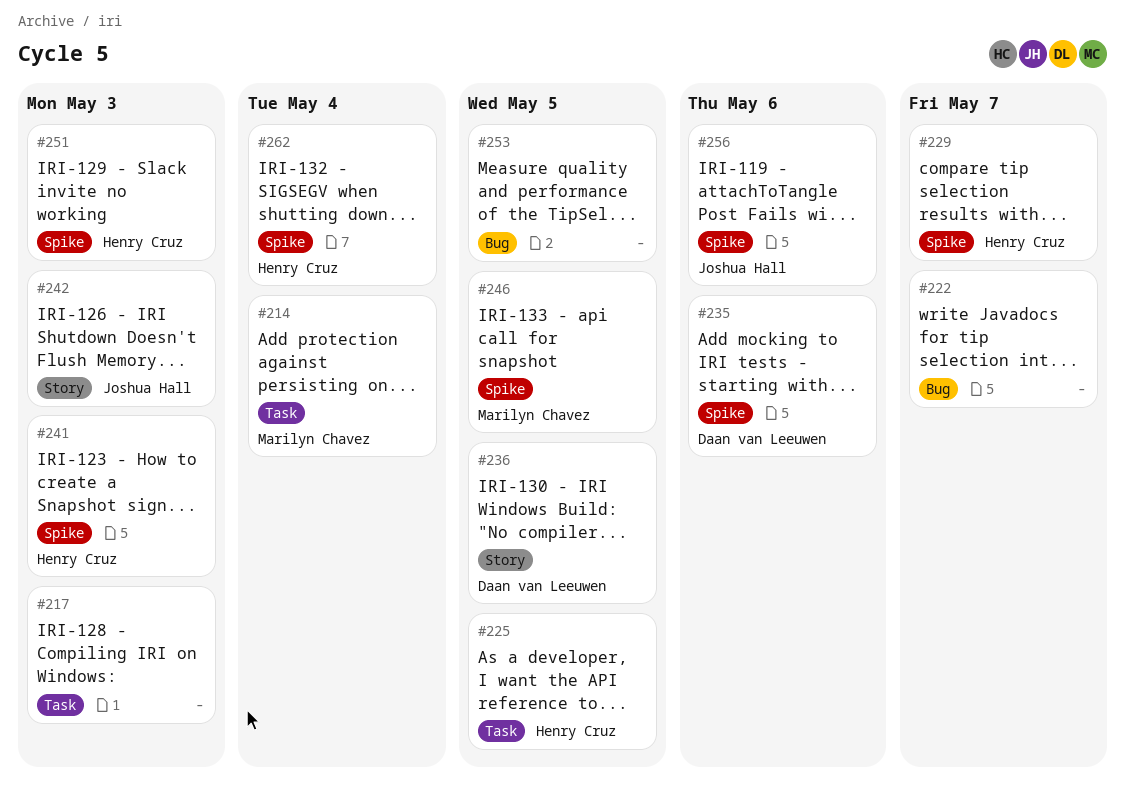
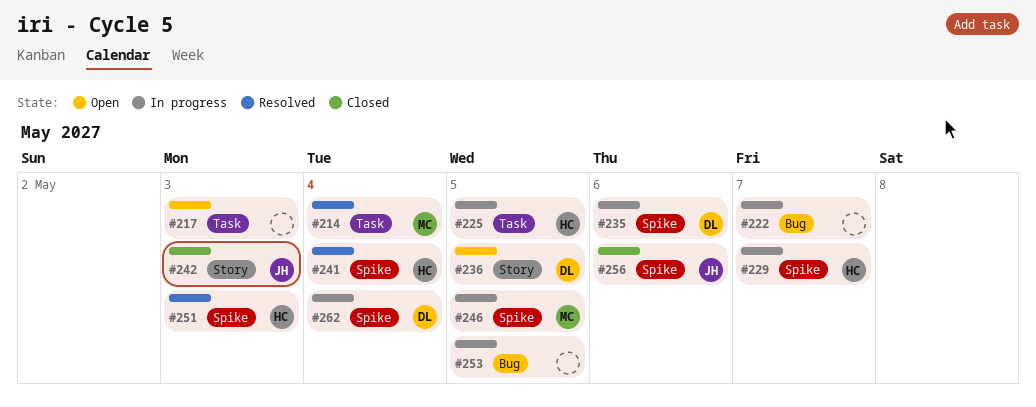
#241, due: May 3 -> May 4
#262, owner: Henry Cruz -> Daan van Leeuwen

